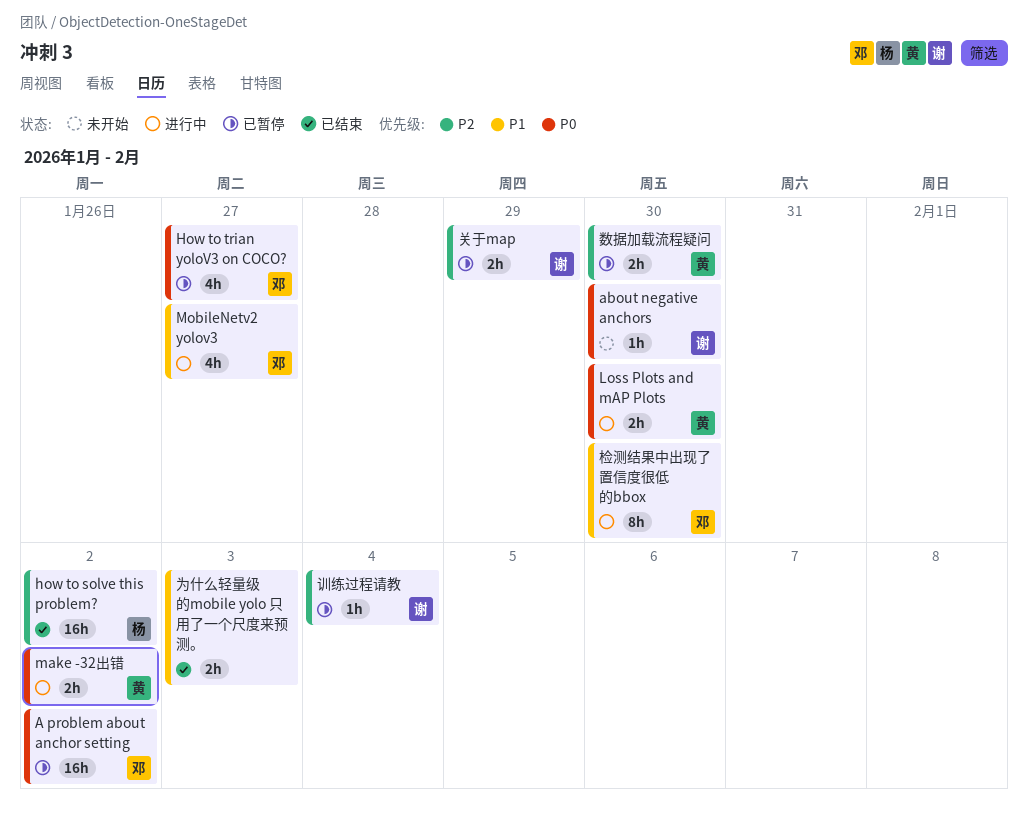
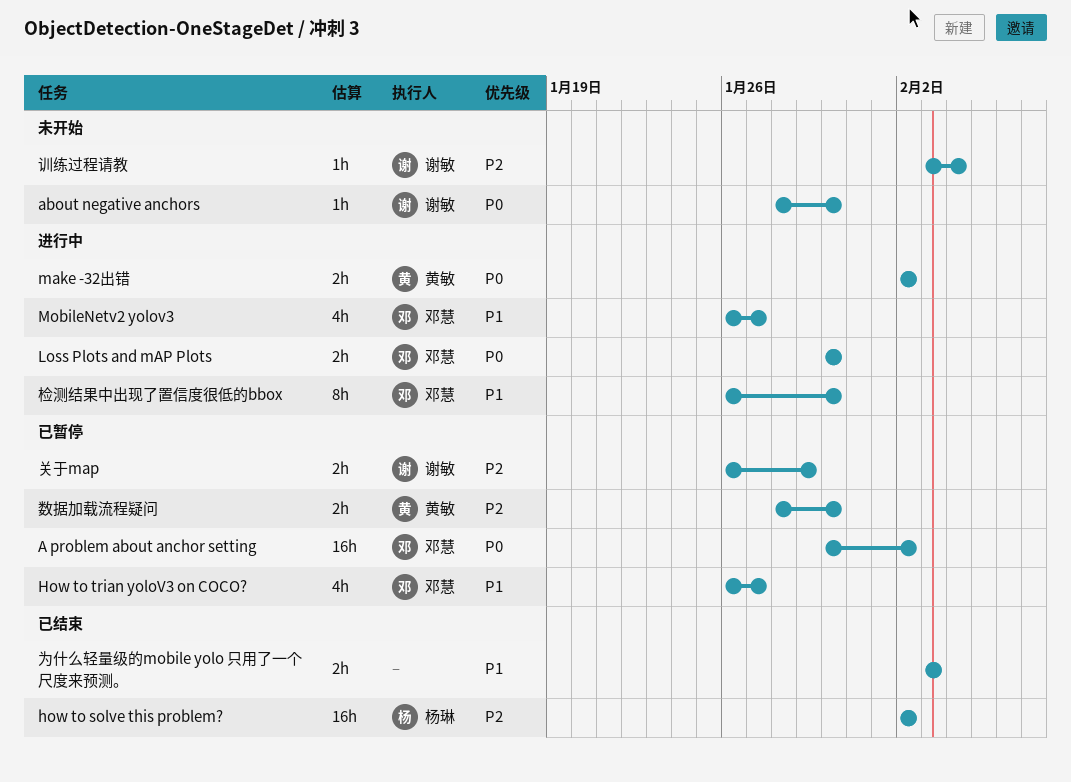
How to trian yoloV3 on COCO?, priority: P0 -> P1
Loss Plots and mAP Plots, owner: 黄敏 -> 邓慧
训练过程请教, status: 已暂停 -> 未开始

